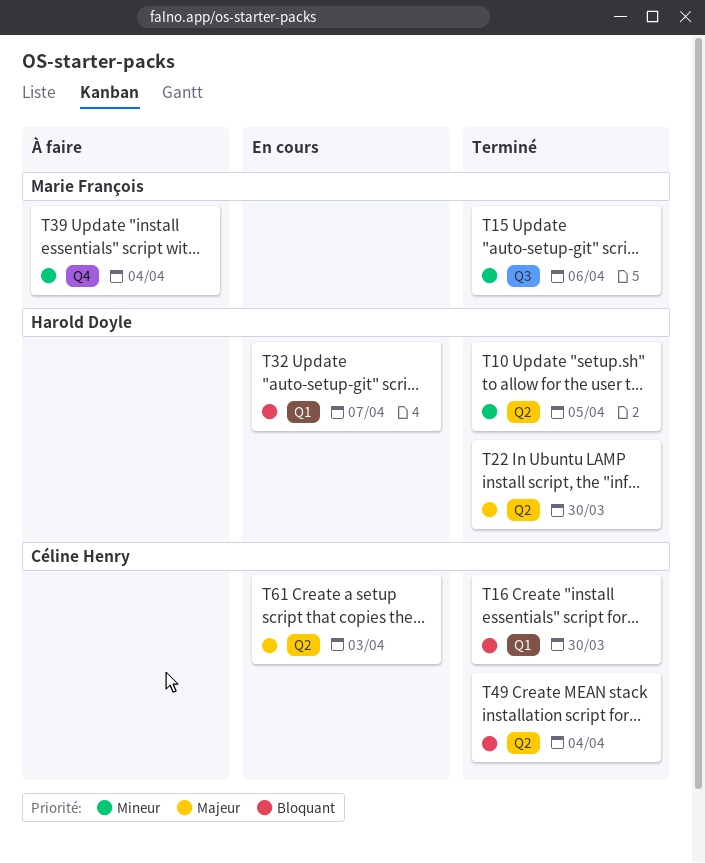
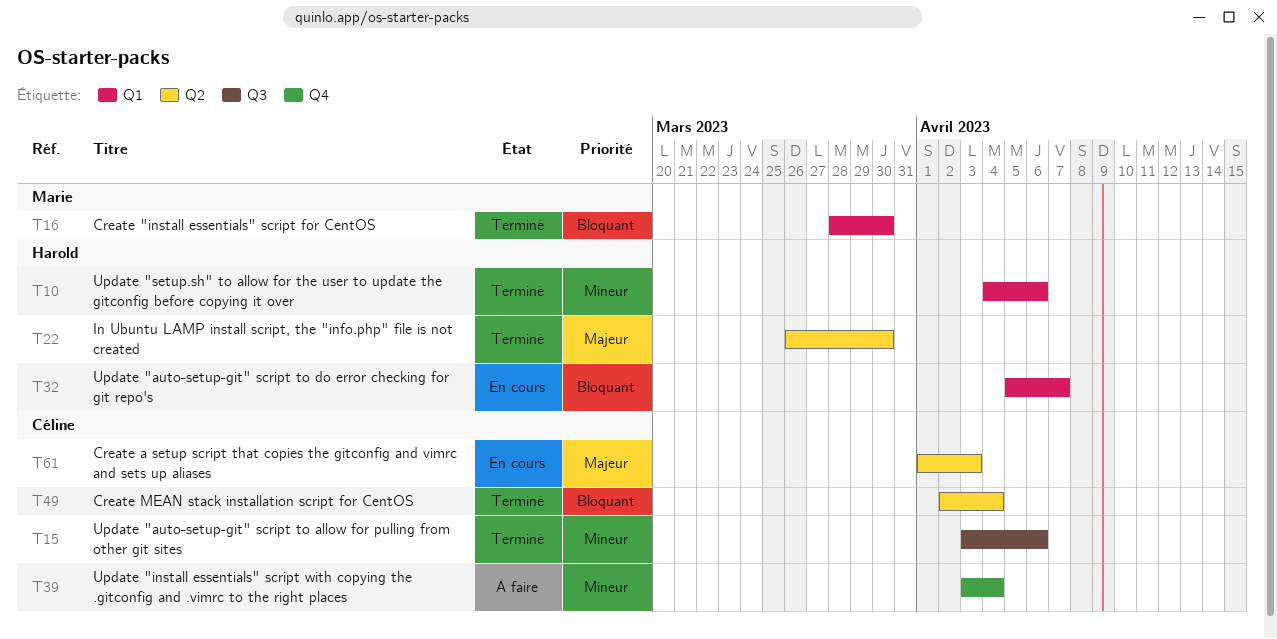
T10, label: Q2 -> Q1
T10, due: Apr 5 -> Apr 6
T15, owner: Marie François -> Céline Henry
T16, owner: Céline Henry -> Marie François
T39, owner: Marie François -> Céline Henry

